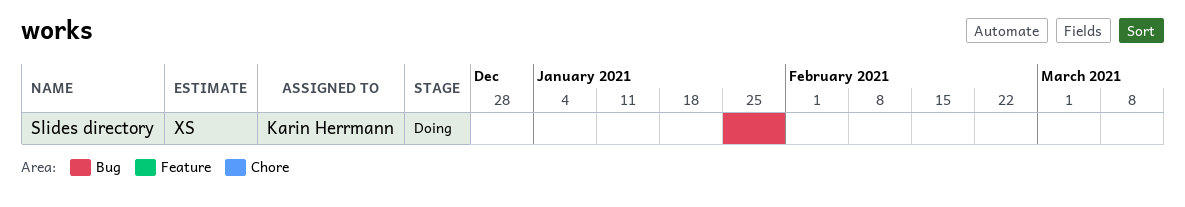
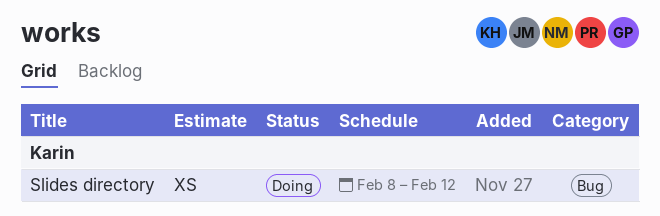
Slides directory, start: Jan 25 -> Feb 8
Slides directory, due: Jan 29 -> Feb 12

